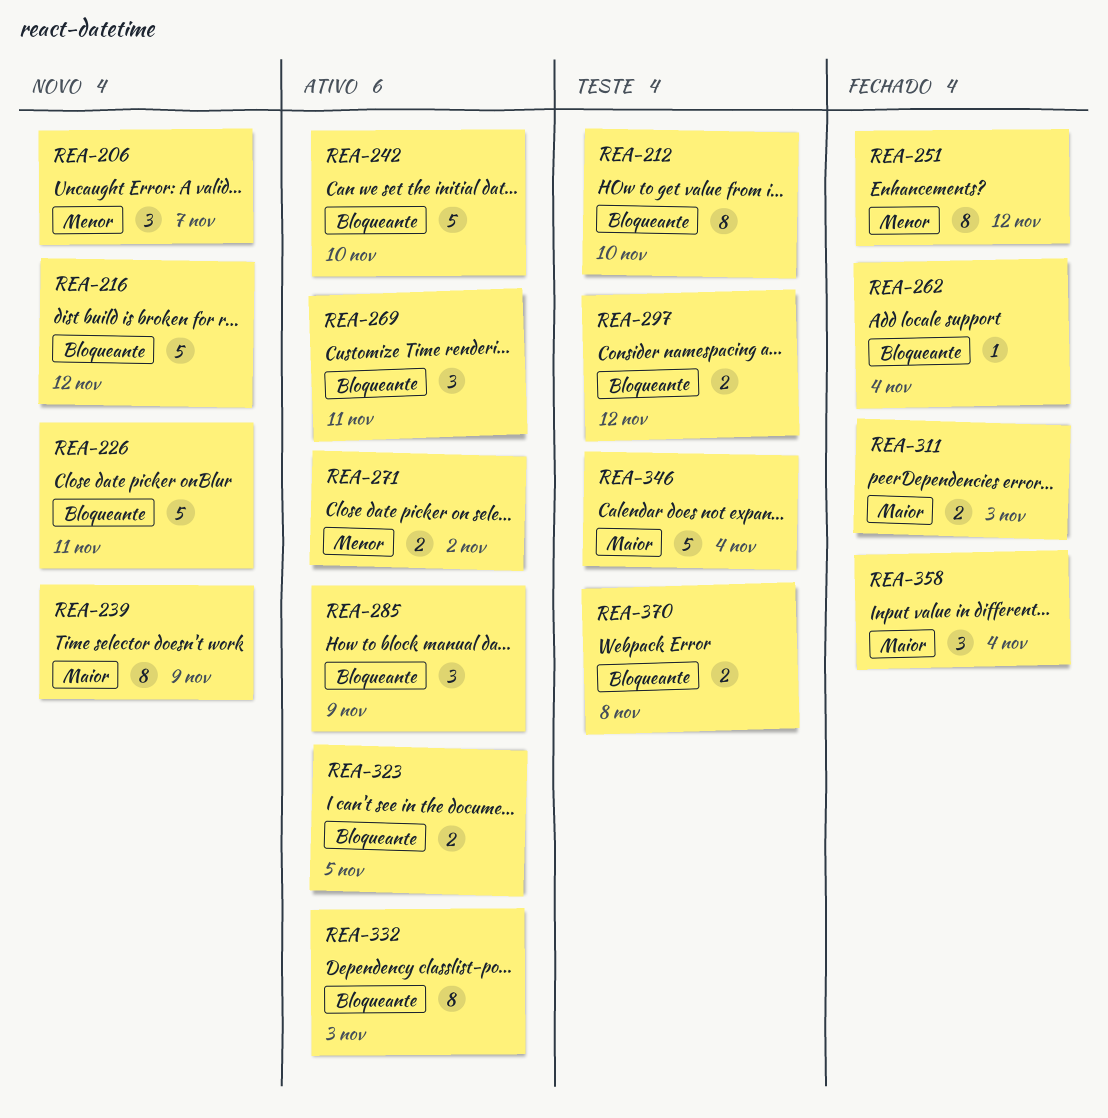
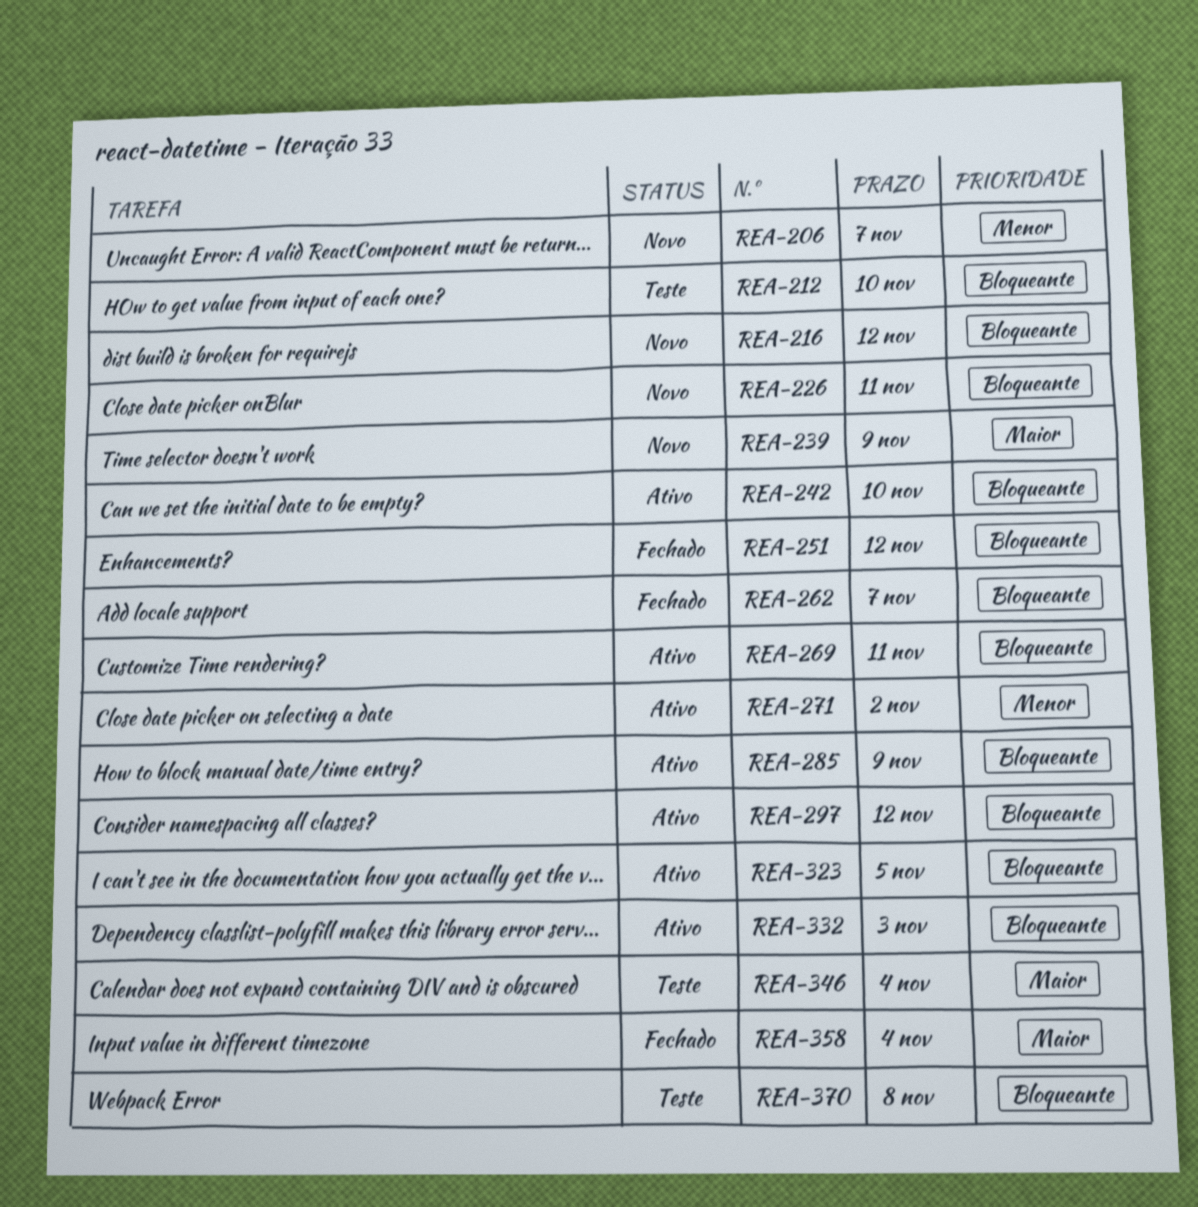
REA-251, priority: Menor -> Bloqueante
REA-262, due: Nov 4 -> Nov 7
REA-297, status: Teste -> Ativo
REA-311: present -> none

